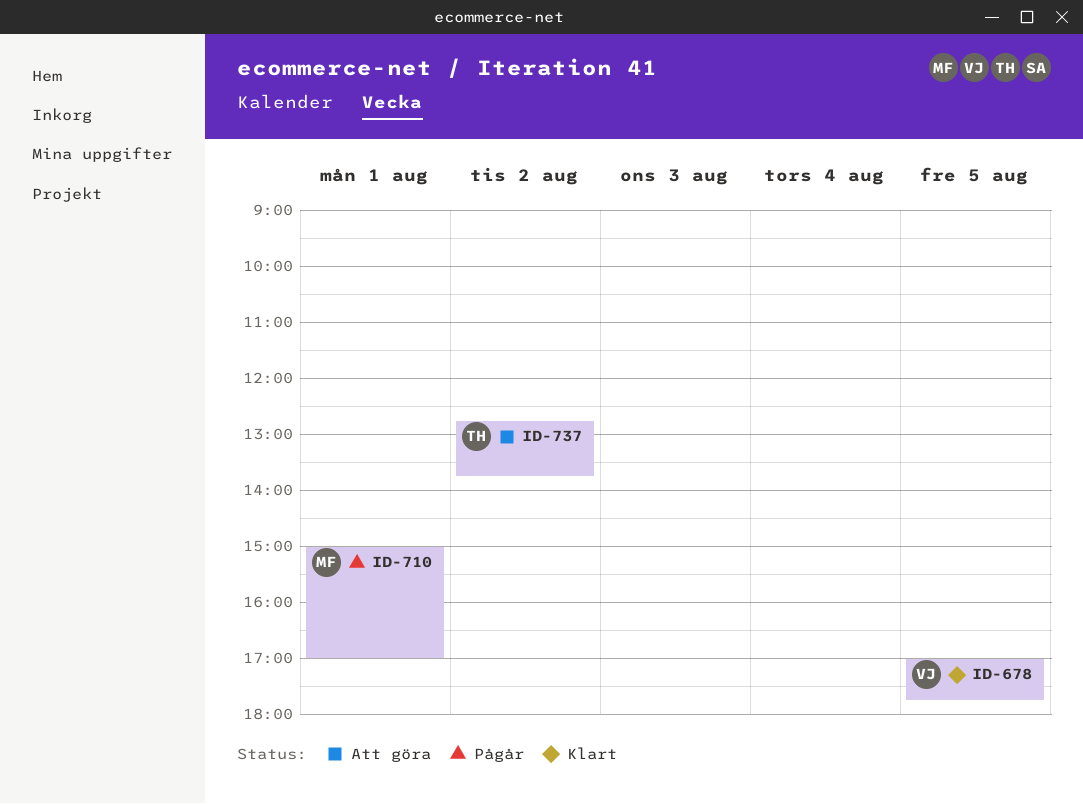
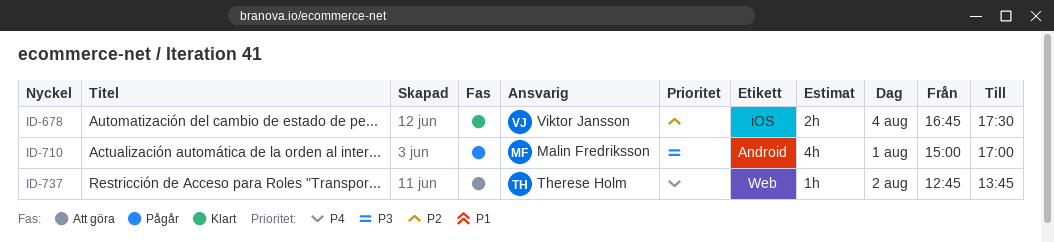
ID-678, day: Aug 5 -> Aug 4
ID-678, begins: 17:00 -> 16:45
ID-678, ends: 17:45 -> 17:30

